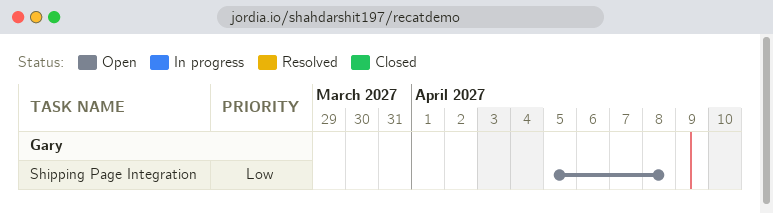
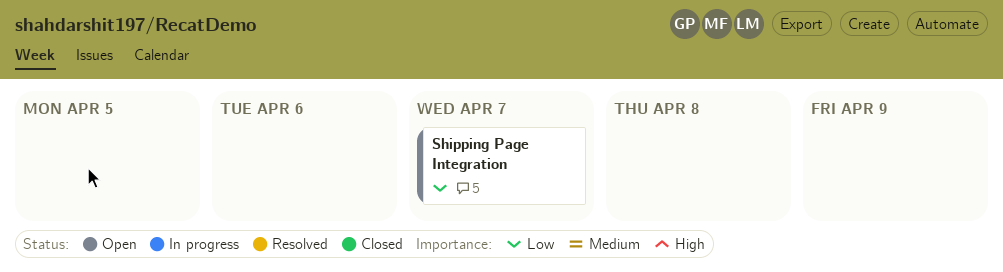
Shipping Page Integration, due: Apr 8 -> Apr 7

